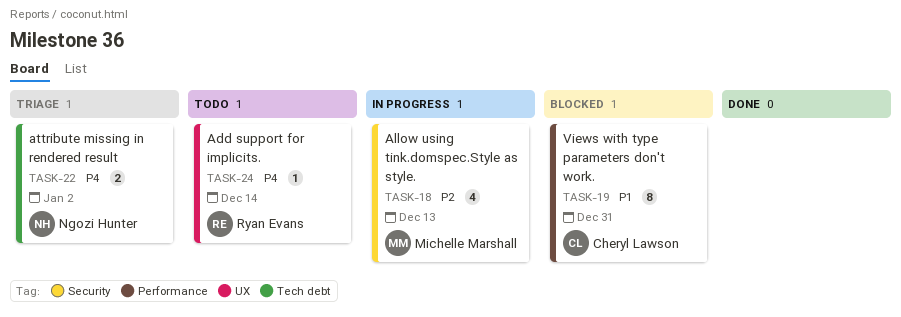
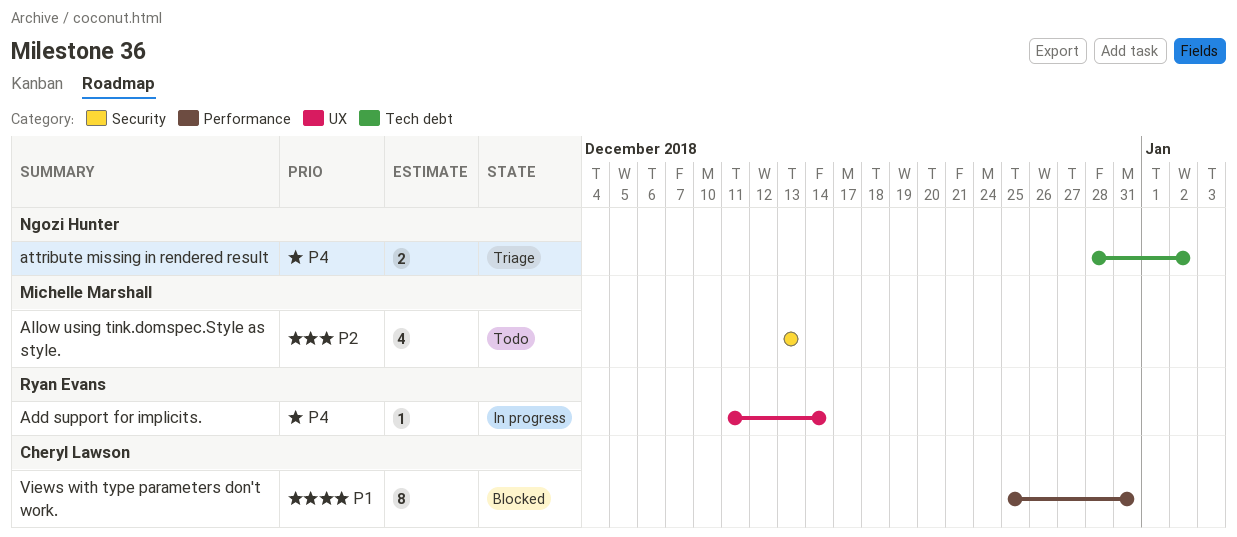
Add support for implicits., status: Todo -> In progress
Allow using tink.domspec.Style as style., status: In progress -> Todo

